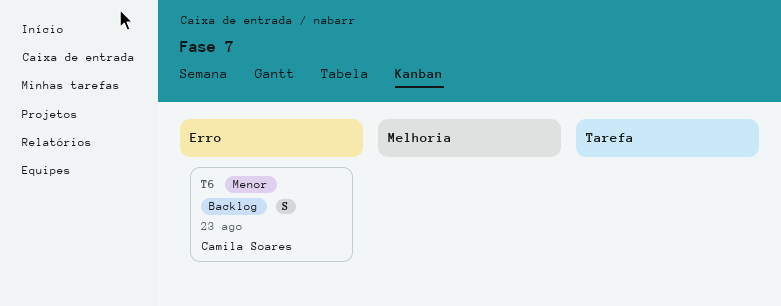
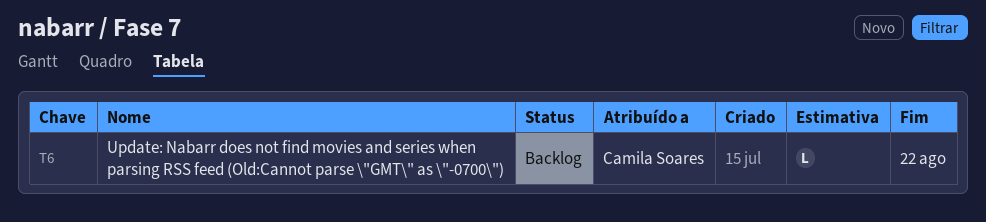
T6, estimate: S -> L
T6, due: Aug 23 -> Aug 22

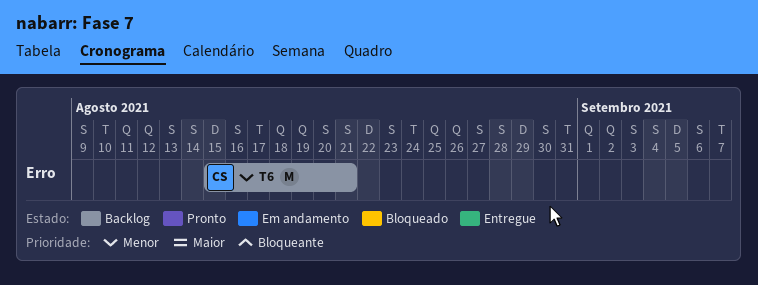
T6, estimate: L -> M
T6, due: Aug 22 -> Aug 21

